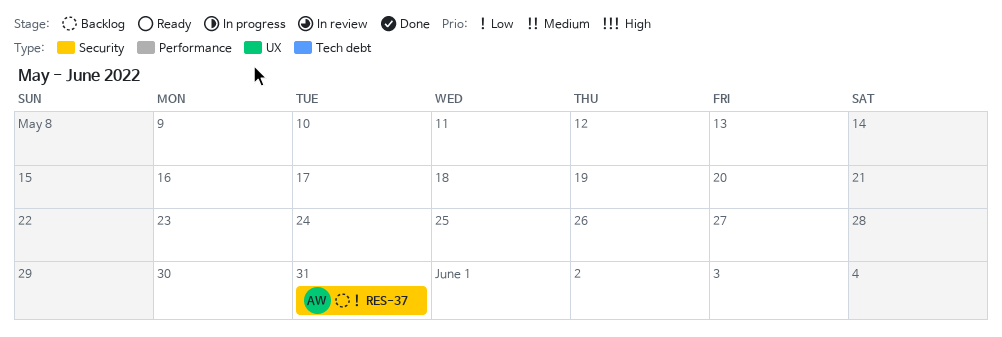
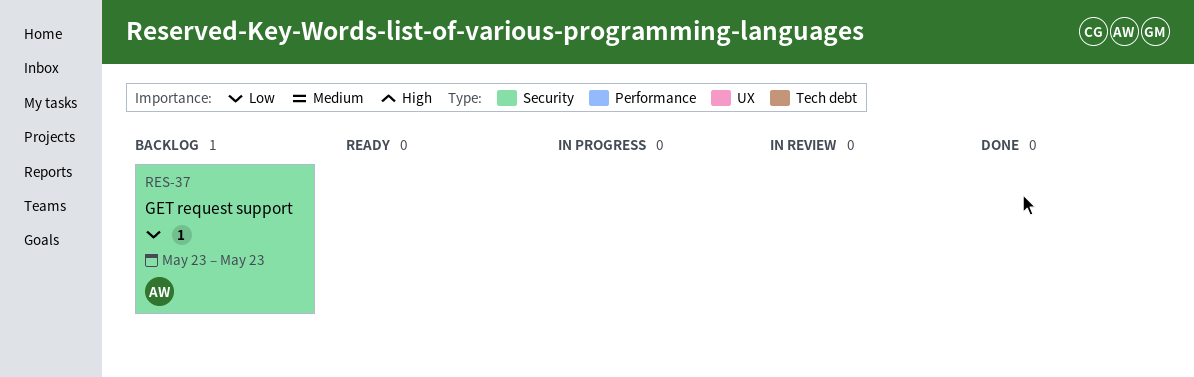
RES-37, start: May 31 -> May 23
RES-37, due: May 31 -> May 23

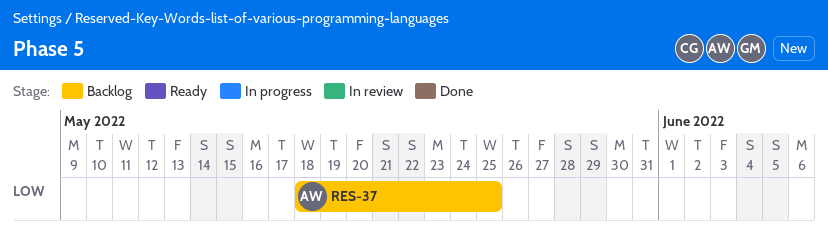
RES-37, start: May 23 -> May 18
RES-37, due: May 23 -> May 25

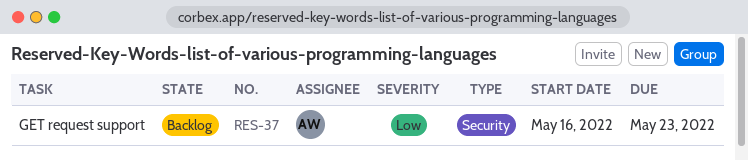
RES-37, start: May 18 -> May 16
RES-37, due: May 25 -> May 23

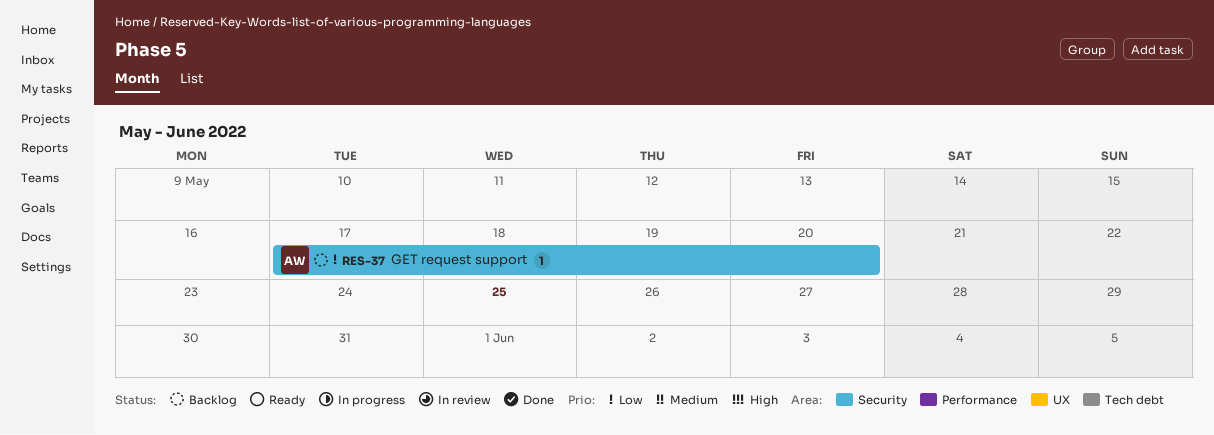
RES-37, start: May 16 -> May 17
RES-37, due: May 23 -> May 20

